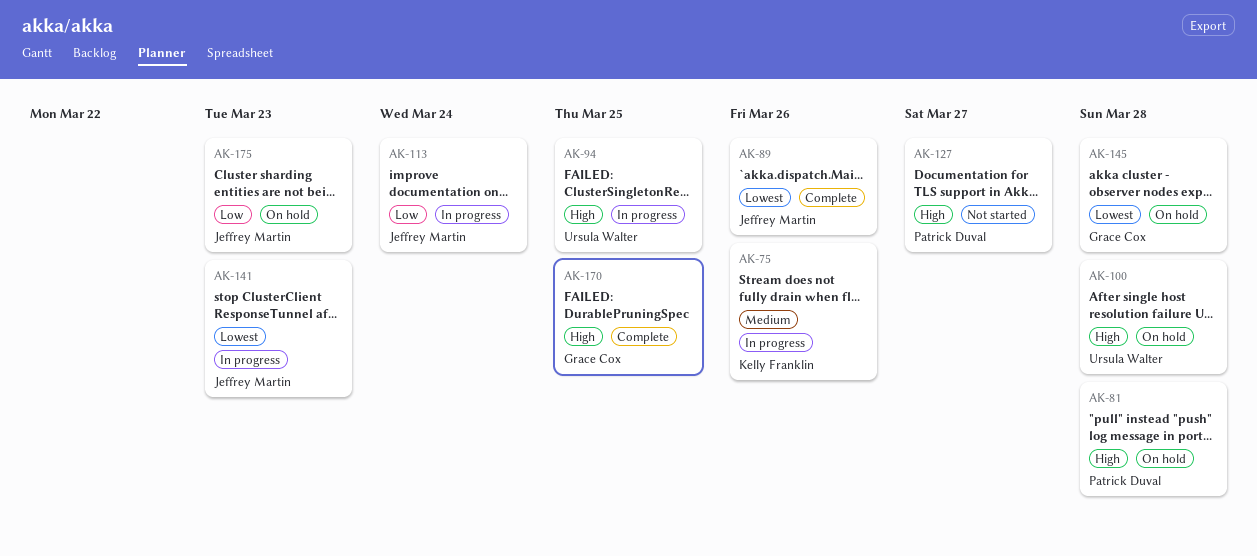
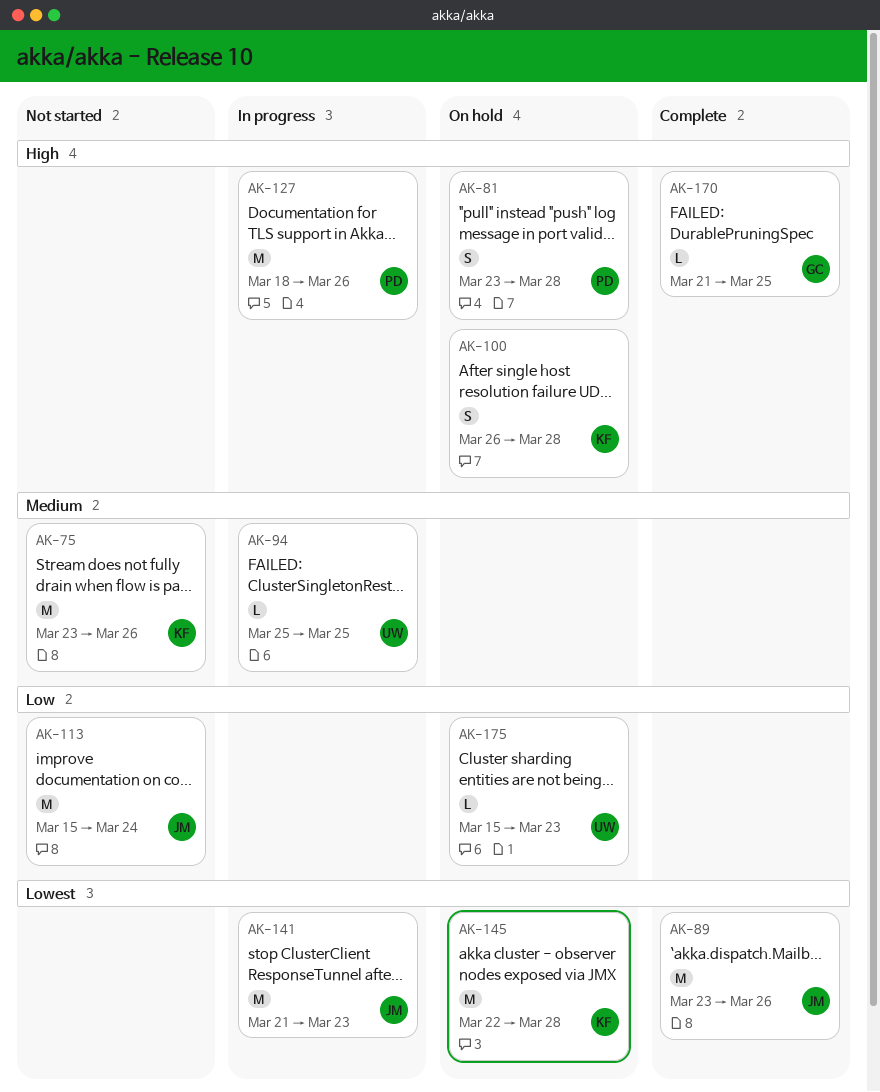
AK-75, status: In progress -> Not started
AK-94, priority: High -> Medium
AK-100, owner: Ursula Walter -> Kelly Franklin
AK-113, status: In progress -> Not started
AK-127, status: Not started -> In progress
AK-127, due: Mar 27 -> Mar 26
AK-145, owner: Grace Cox -> Kelly Franklin
AK-175, owner: Jeffrey Martin -> Ursula Walter

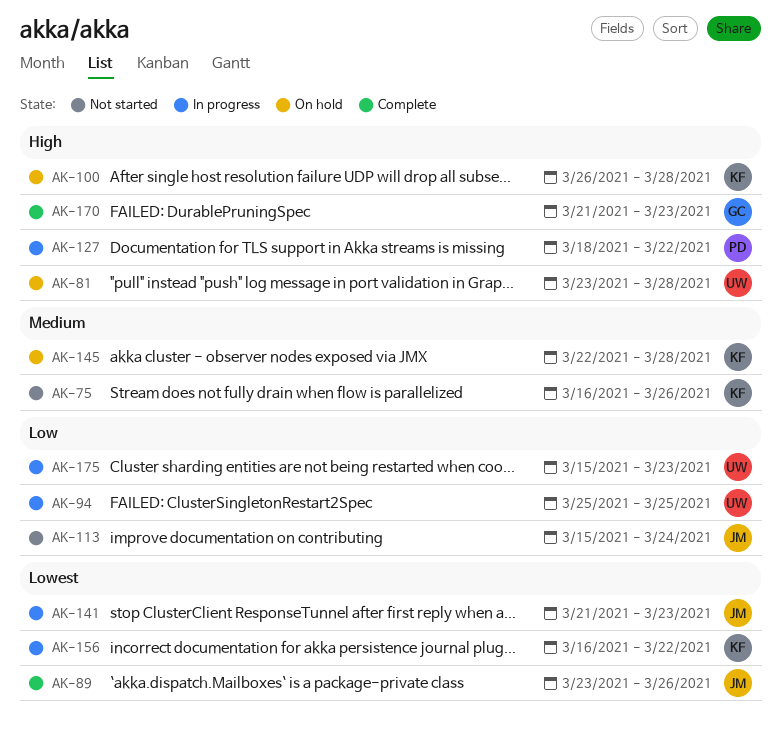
AK-75, start: Mar 23 -> Mar 16
AK-81, owner: PD -> UW
AK-94, priority: Medium -> Low
AK-127, due: Mar 26 -> Mar 22
AK-145, priority: Lowest -> Medium
AK-156: none -> present
AK-170, due: Mar 25 -> Mar 23
AK-175, status: On hold -> In progress

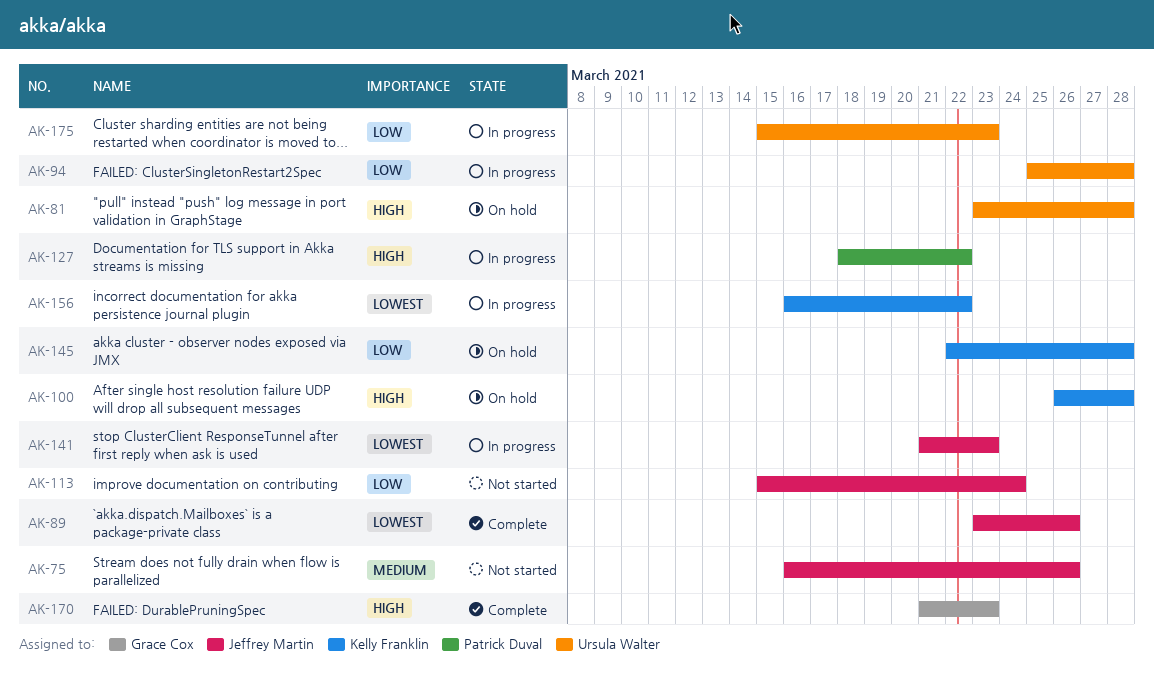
AK-75, owner: Kelly Franklin -> Jeffrey Martin
AK-94, due: Mar 25 -> Mar 28
AK-145, priority: Medium -> Low

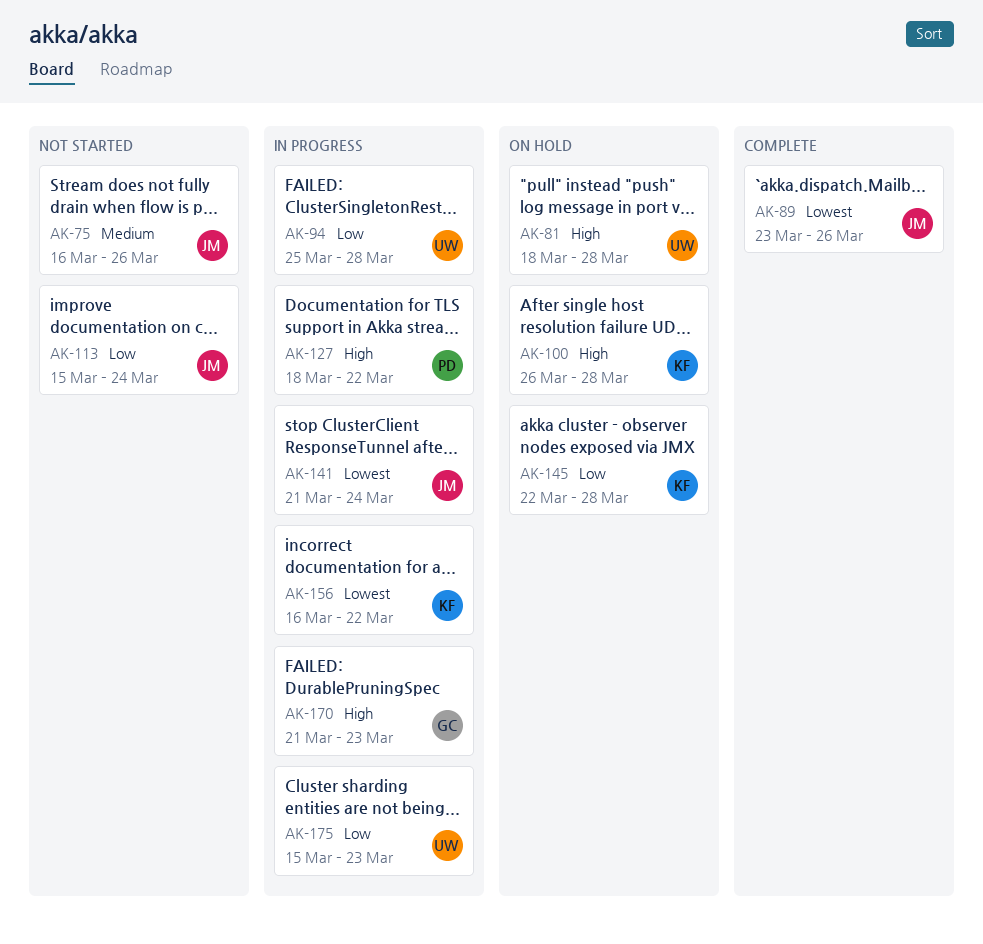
AK-81, start: Mar 23 -> Mar 18
AK-141, due: Mar 23 -> Mar 24
AK-170, status: Complete -> In progress

